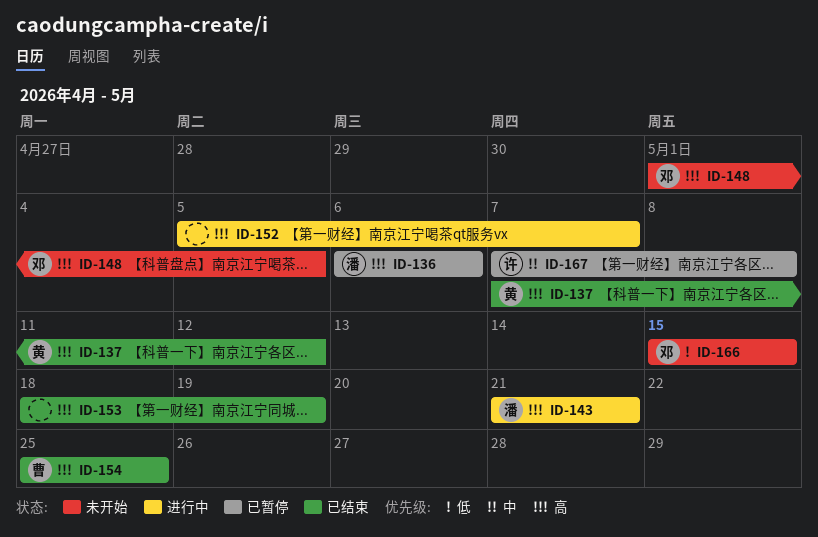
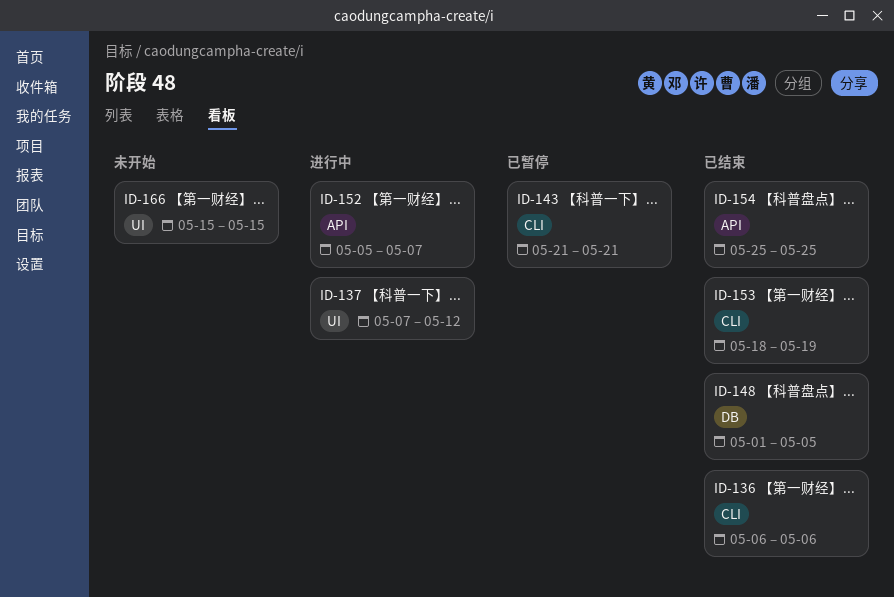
ID-136, status: 已暂停 -> 已结束
ID-137, status: 已结束 -> 进行中
ID-143, status: 进行中 -> 已暂停
ID-148, status: 未开始 -> 已结束
ID-167: present -> none

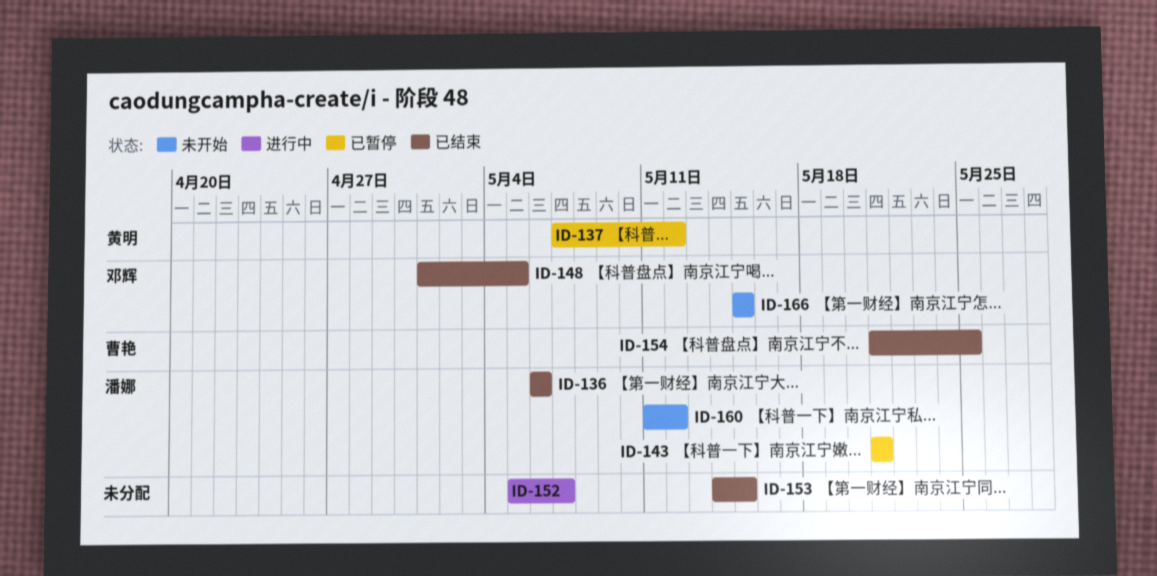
ID-137, status: 进行中 -> 已暂停
ID-153, start: May 18 -> May 14
ID-153, due: May 19 -> May 15
ID-154, start: May 25 -> May 21
ID-160: none -> present

